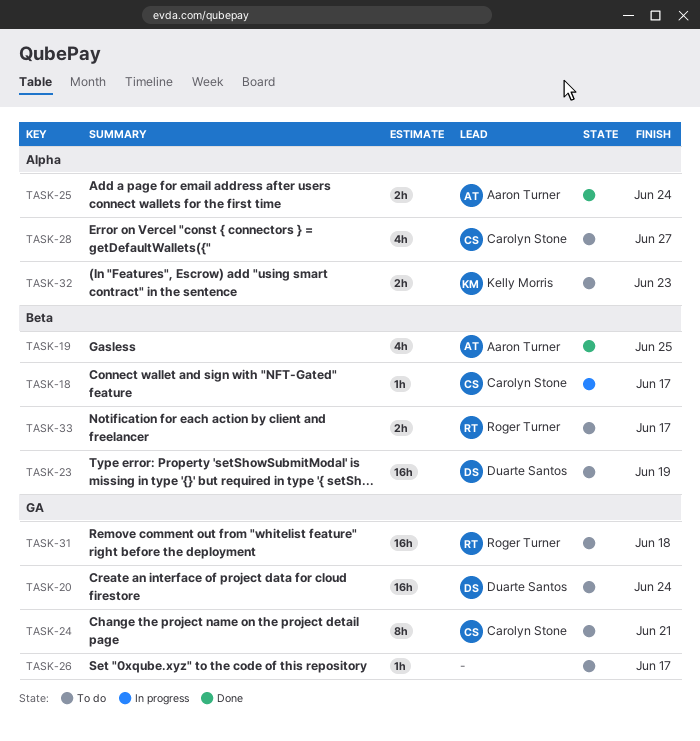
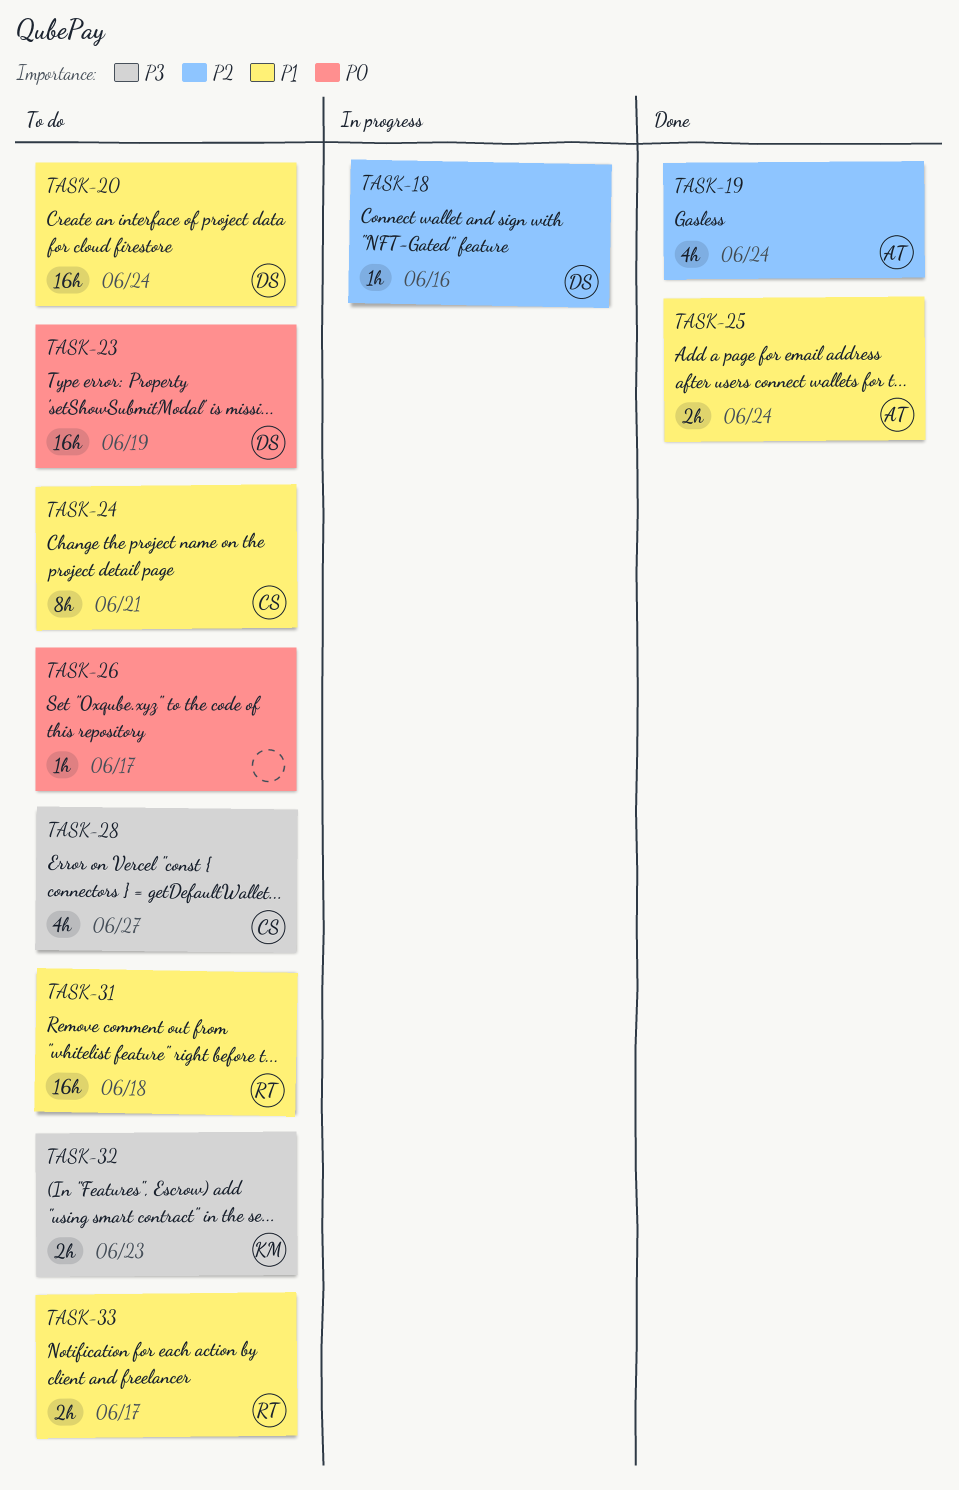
TASK-18, owner: Carolyn Stone -> Duarte Santos
TASK-18, due: Jun 17 -> Jun 16
TASK-19, due: Jun 25 -> Jun 24

